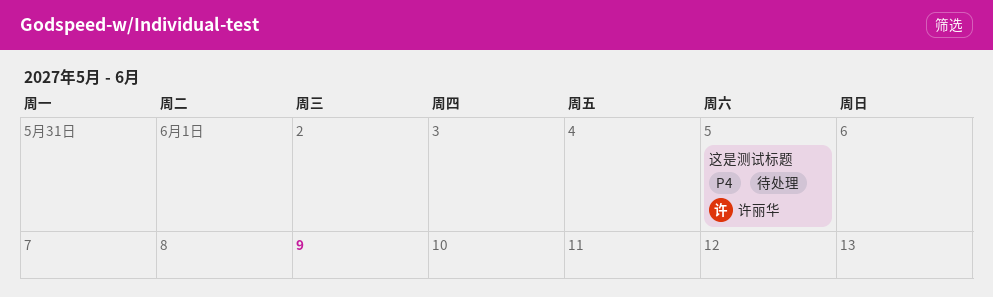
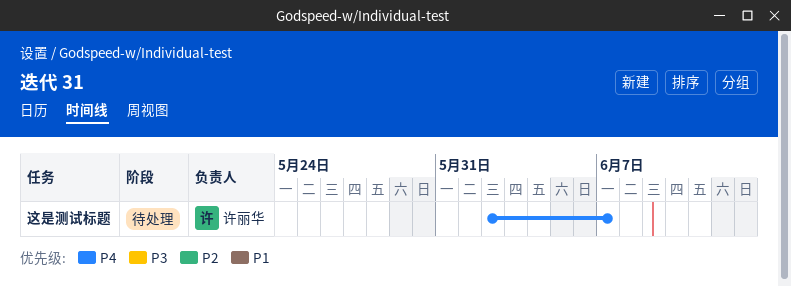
这是测试标题, due: Jun 5 -> Jun 7

